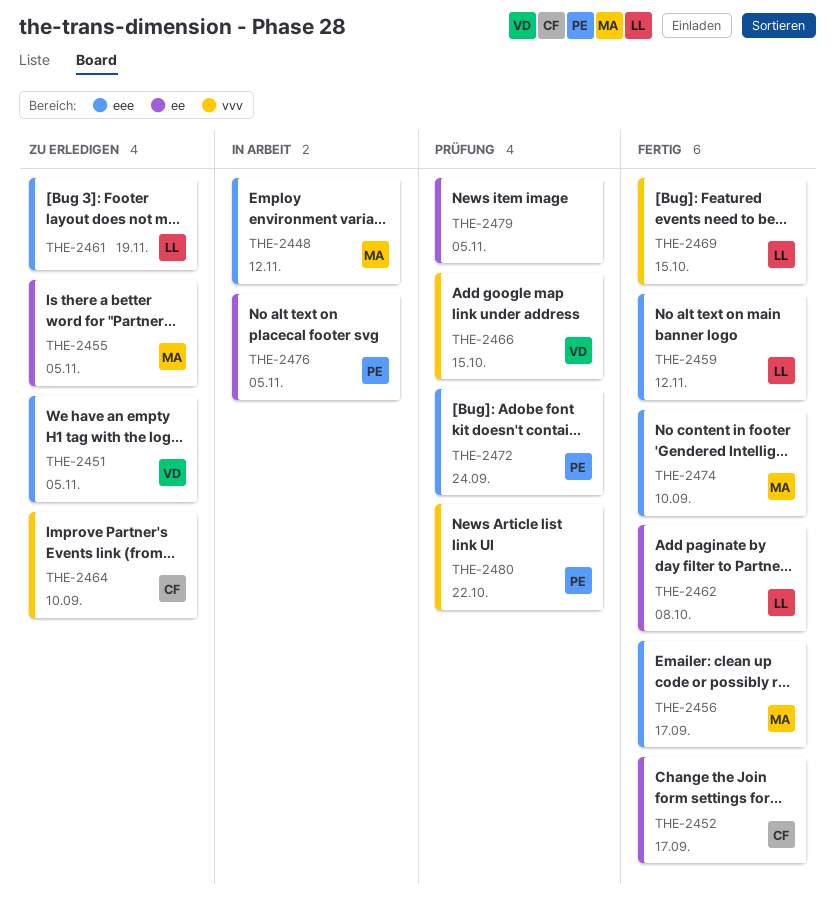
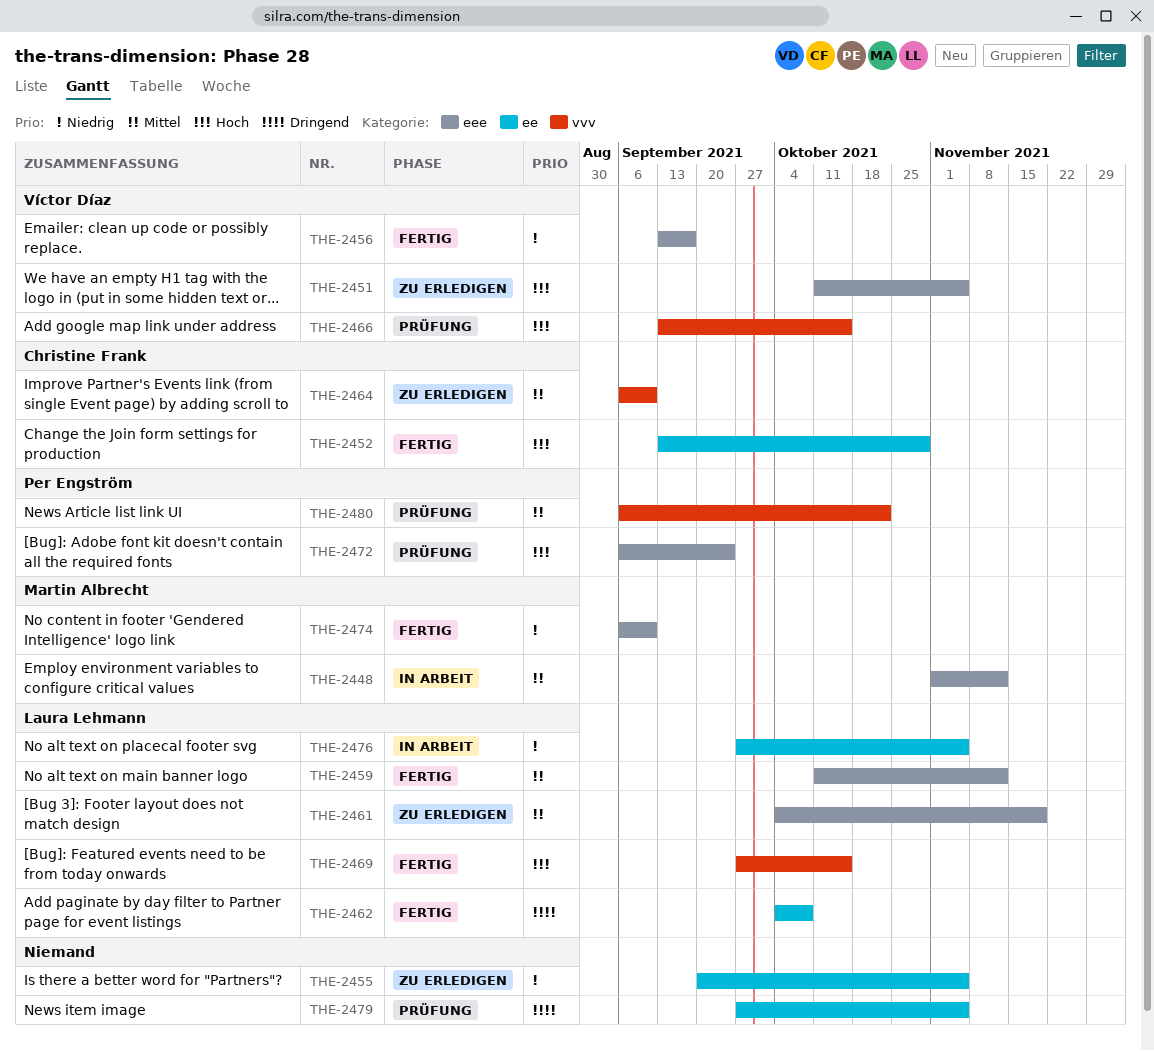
THE-2452, due: Sep 17 -> Oct 29
THE-2455, owner: Martin Albrecht -> none
THE-2456, owner: Martin Albrecht -> Víctor Díaz
THE-2476, owner: Per Engström -> Laura Lehmann

